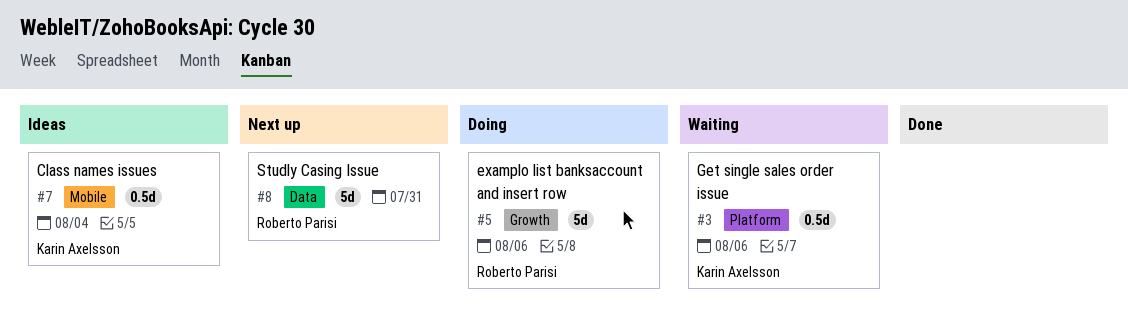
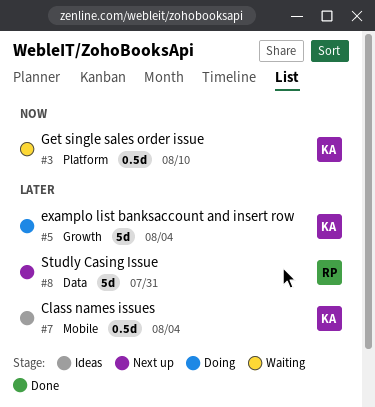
#3, due: Aug 6 -> Aug 10
#5, owner: Roberto Parisi -> Karin Axelsson
#5, due: Aug 6 -> Aug 4

